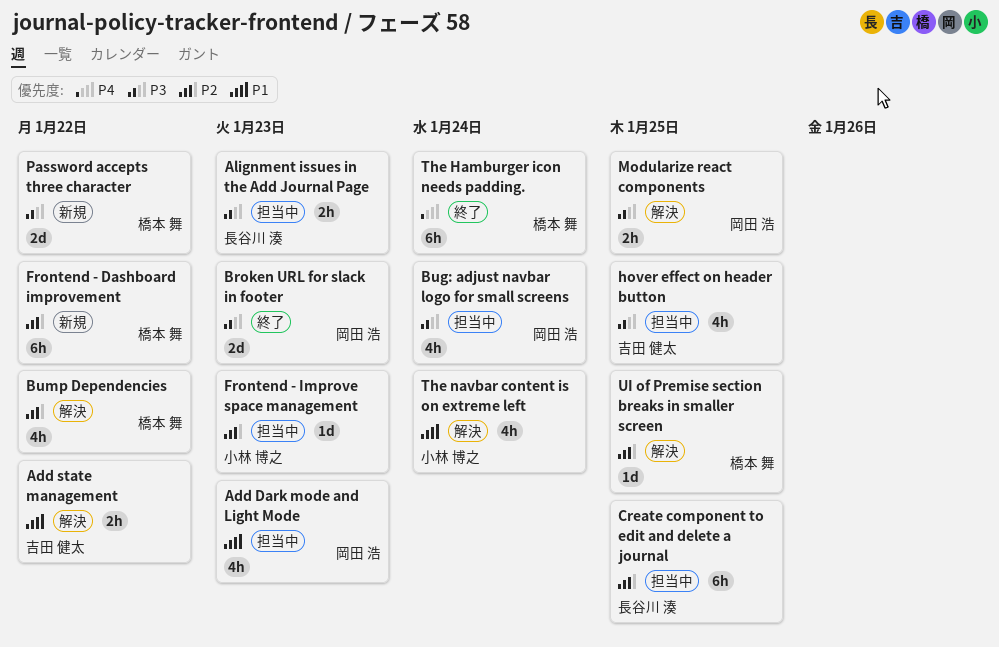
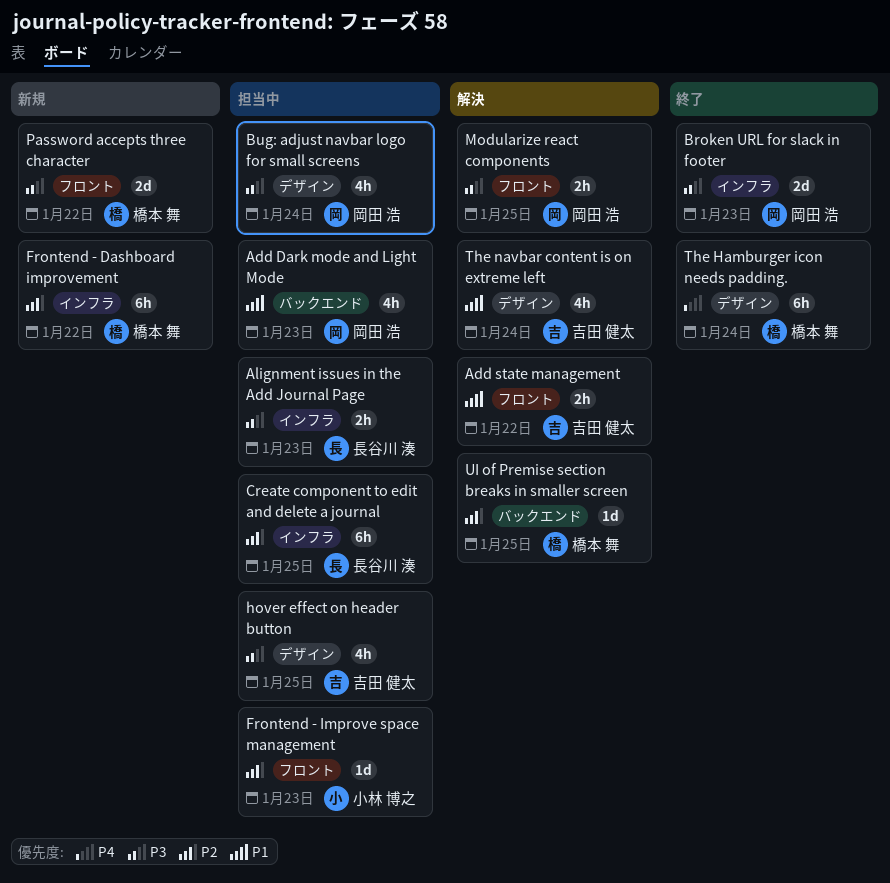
Bump Dependencies: present -> none
The navbar content is on extreme left, owner: 小林 博之 -> 吉田 健太

